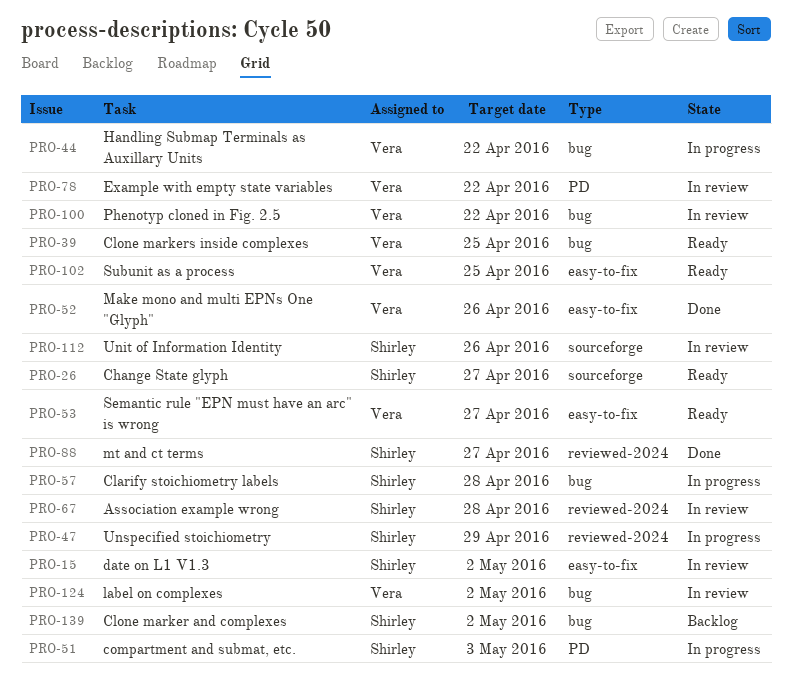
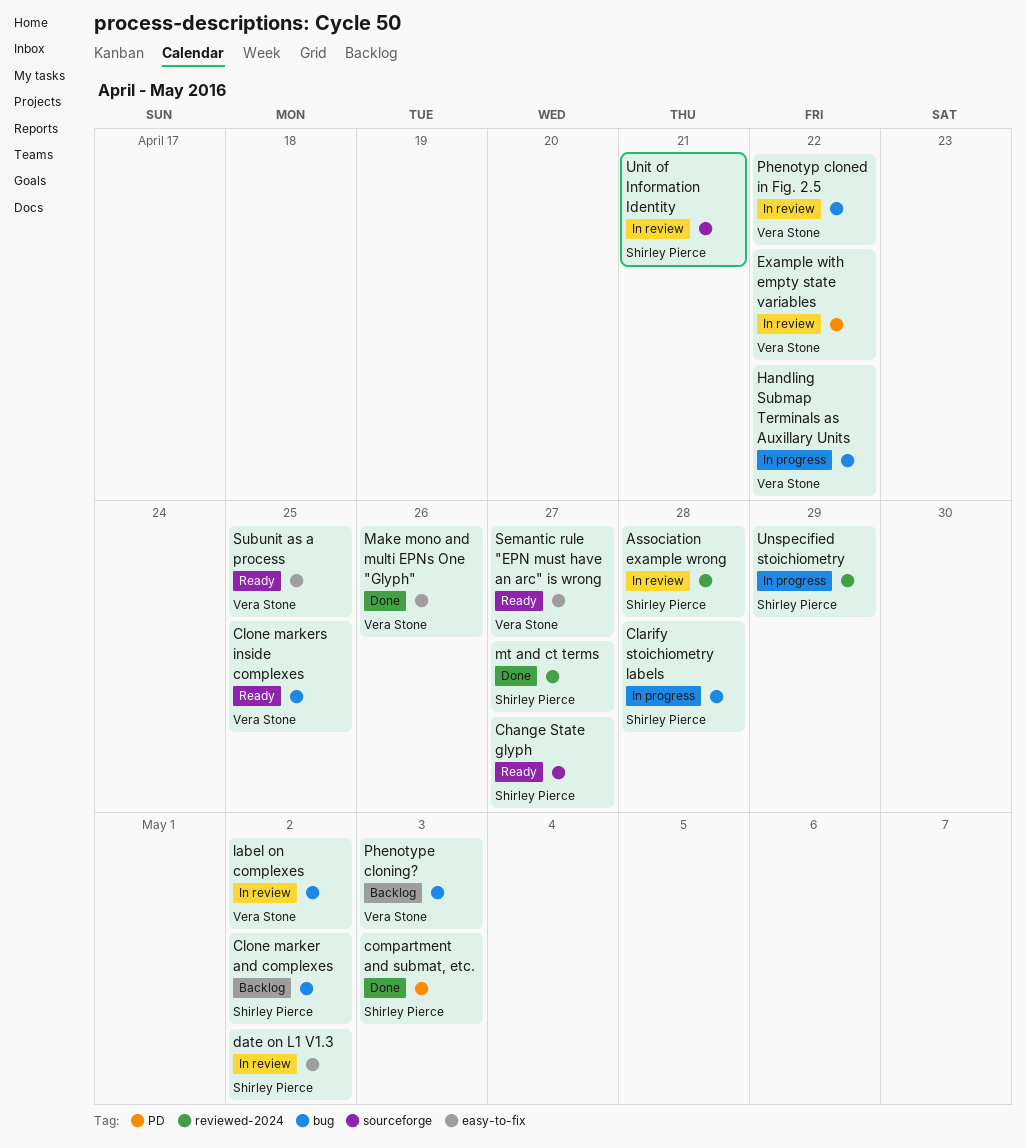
compartment and submat, etc., status: In progress -> Done
Phenotype cloning?: none -> present
Unit of Information Identity, due: Apr 26 -> Apr 21

